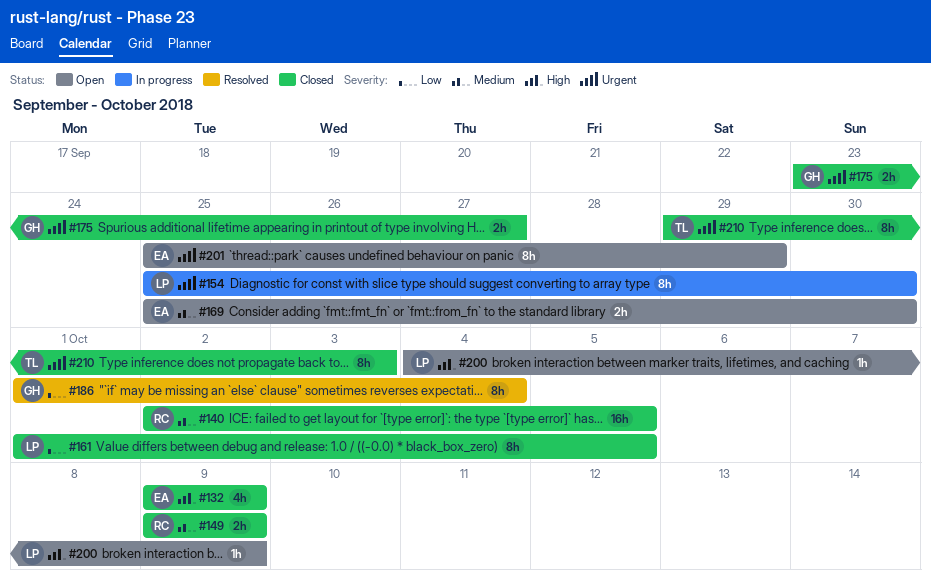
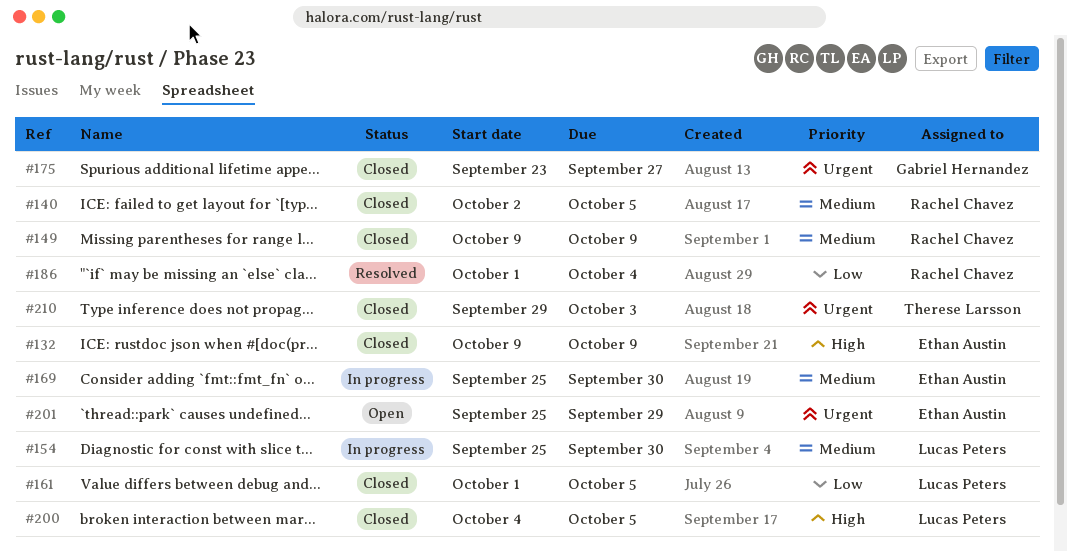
#154, priority: Urgent -> Medium
#169, status: Open -> In progress
#186, owner: Gabriel Hernandez -> Rachel Chavez
#200, status: Open -> Closed
#200, due: Oct 9 -> Oct 5

